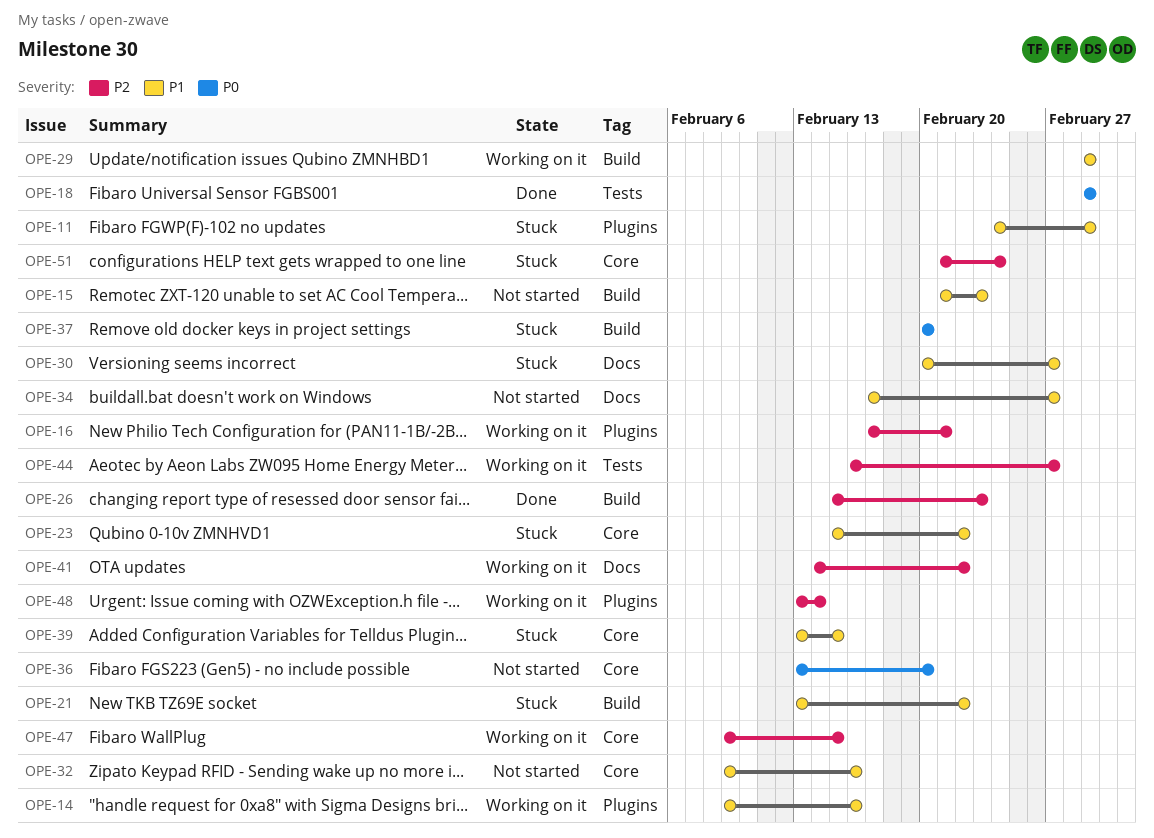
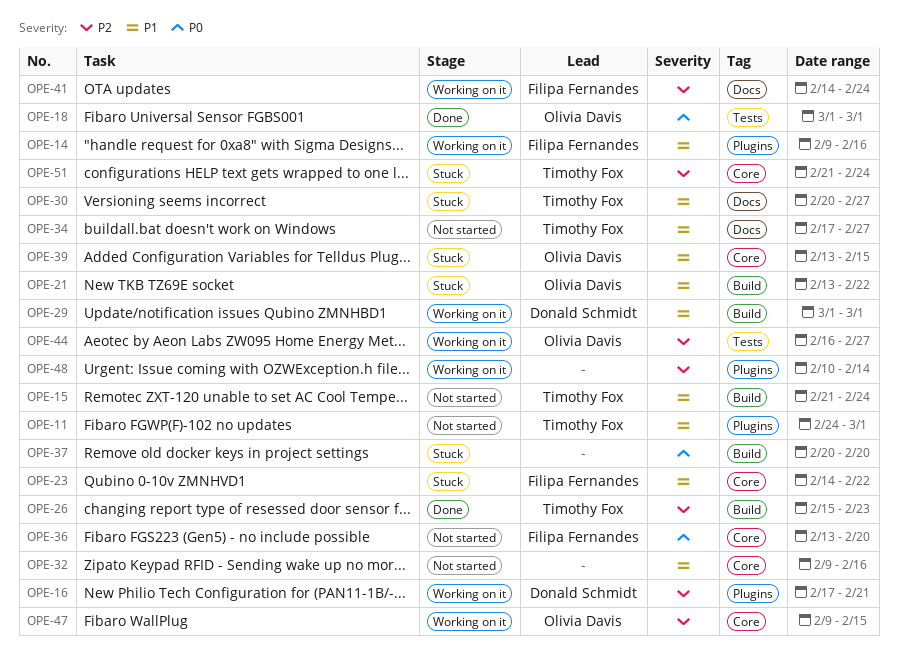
OPE-11, status: Stuck -> Not started
OPE-15, due: Feb 23 -> Feb 24
OPE-23, start: Feb 15 -> Feb 14
OPE-41, due: Feb 22 -> Feb 24
OPE-48, start: Feb 13 -> Feb 10

